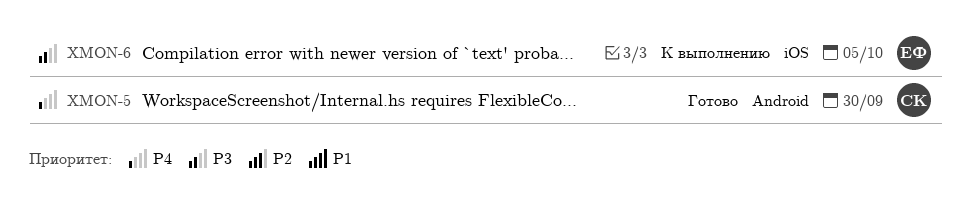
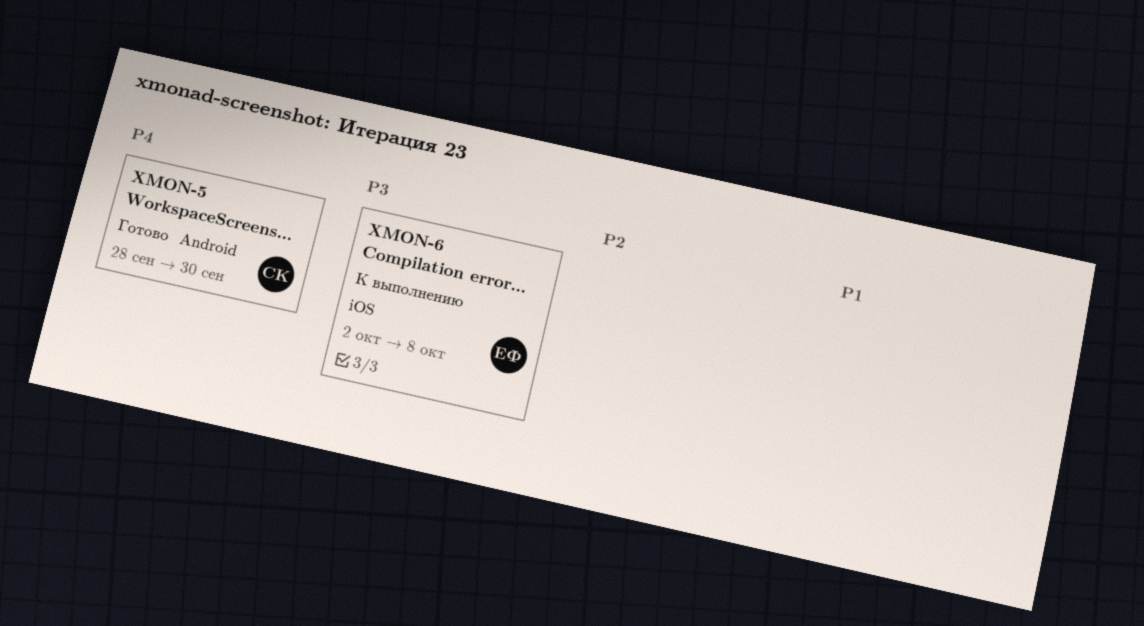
XMON-6, due: Oct 5 -> Oct 8

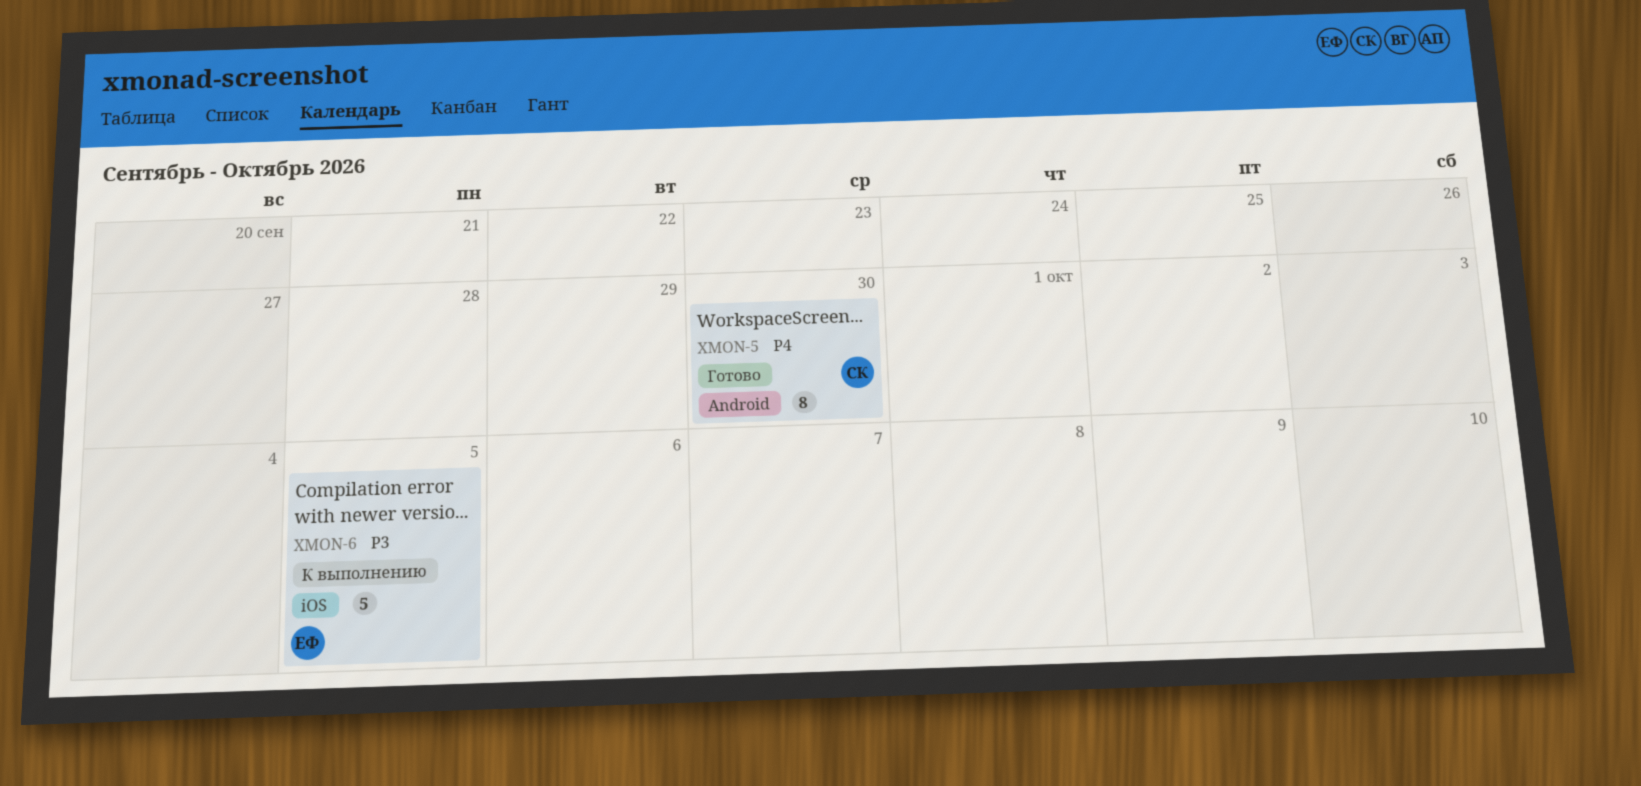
XMON-6, due: Oct 8 -> Oct 5

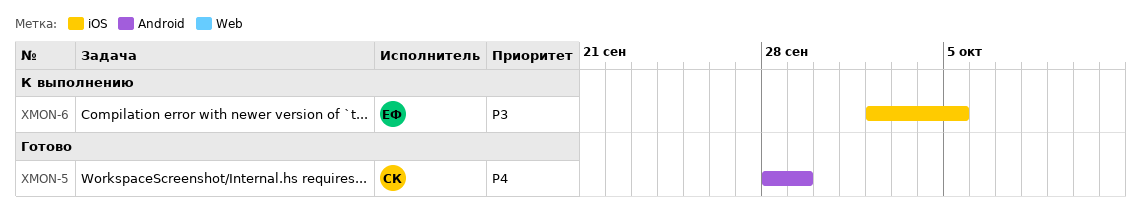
XMON-5, due: Sep 30 -> Sep 29

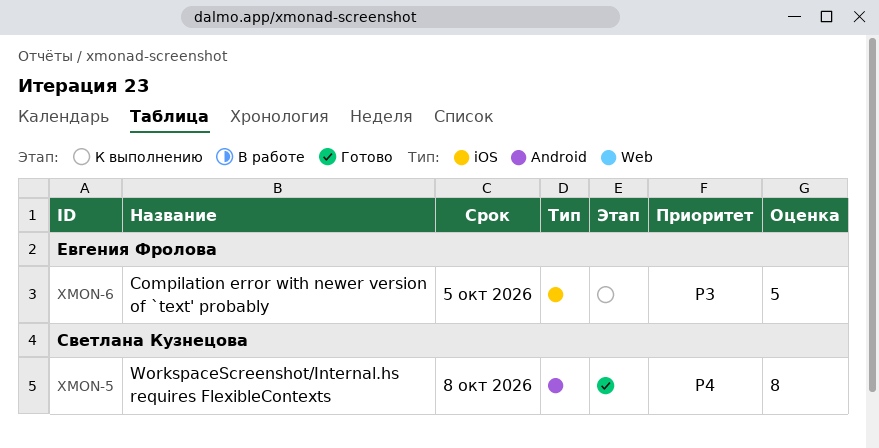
XMON-5, due: Sep 29 -> Oct 8

